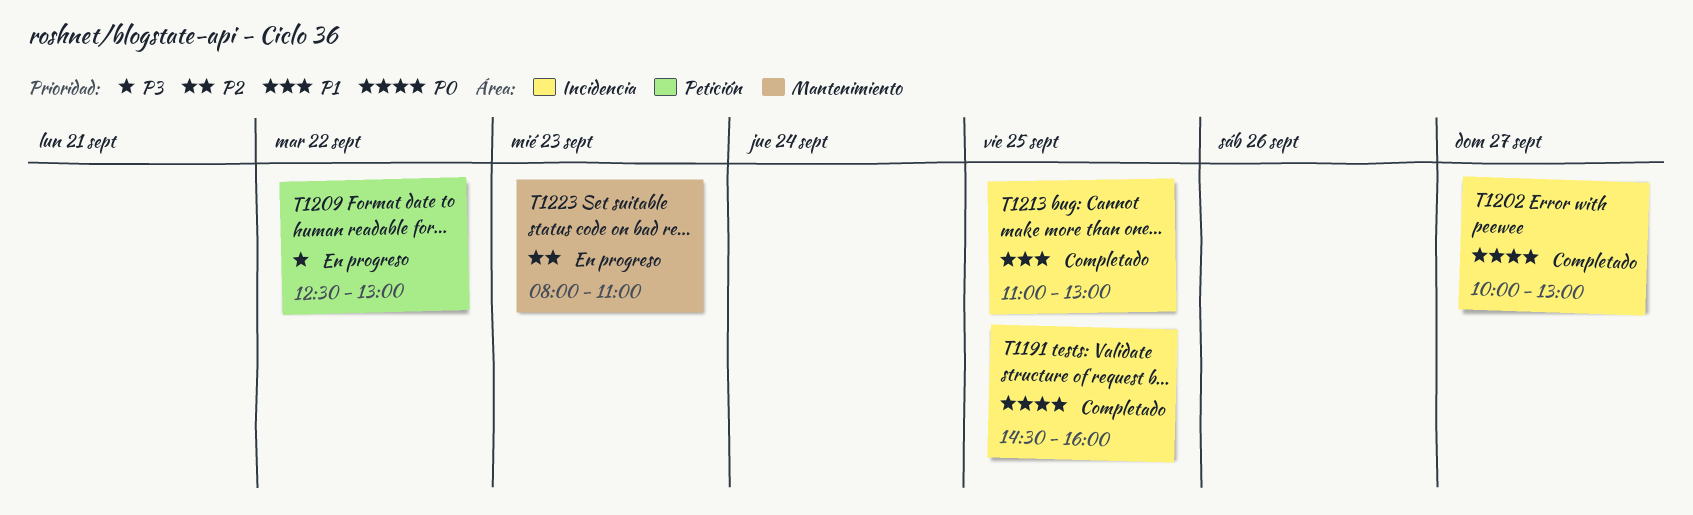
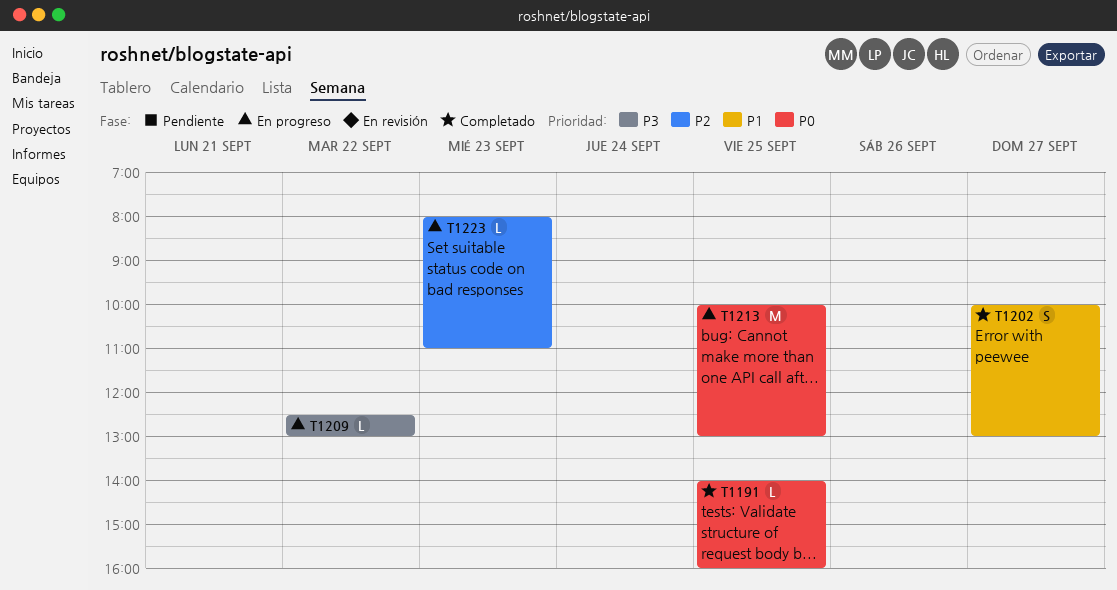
T1191, begins: 14:30 -> 14:00
T1202, priority: P0 -> P1
T1213, status: Completado -> En progreso
T1213, priority: P1 -> P0
T1213, begins: 11:00 -> 10:00

